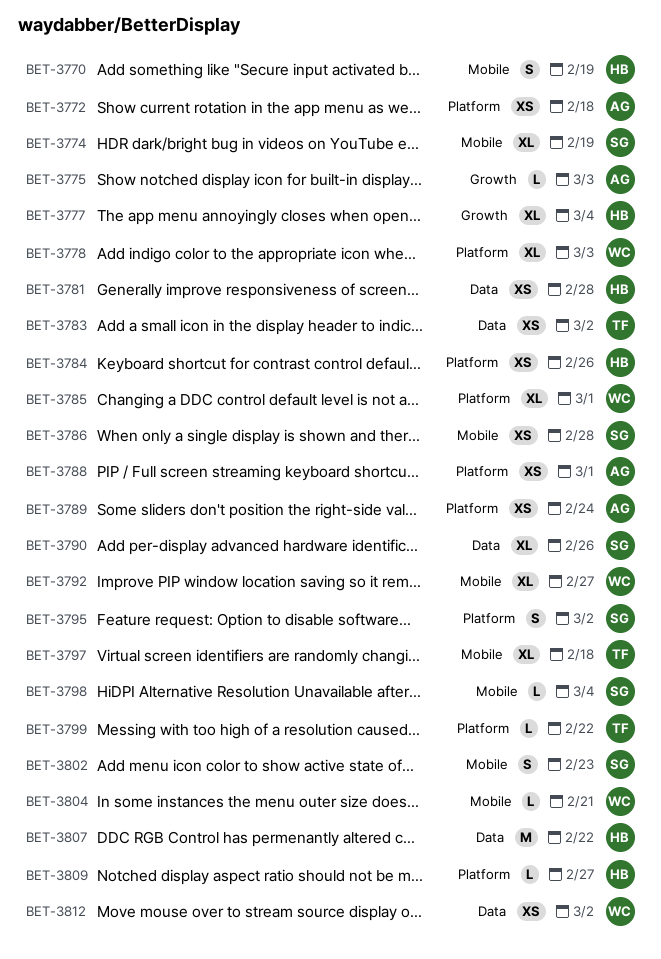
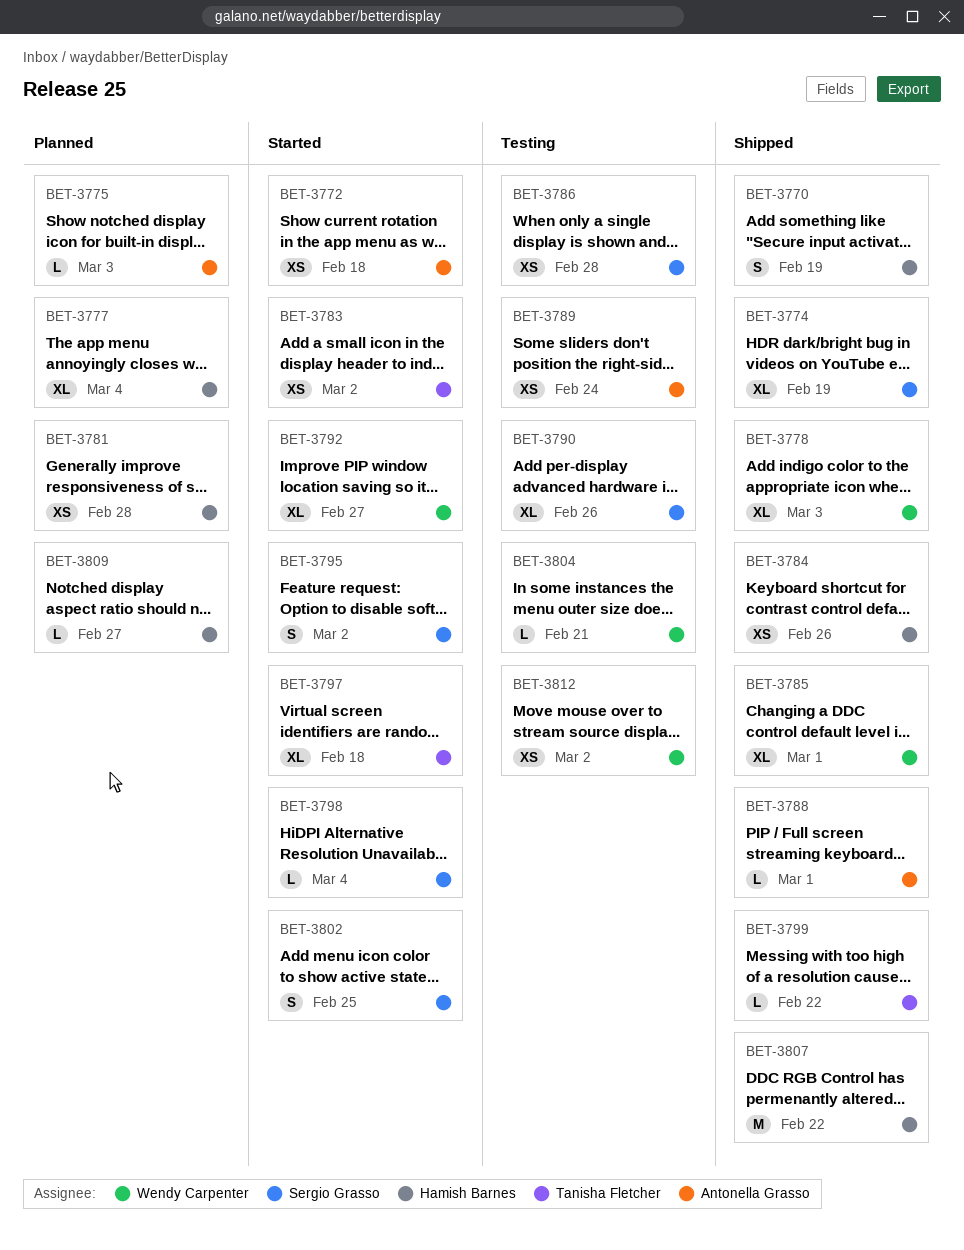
BET-3788, estimate: XS -> L
BET-3802, due: Feb 23 -> Feb 25

